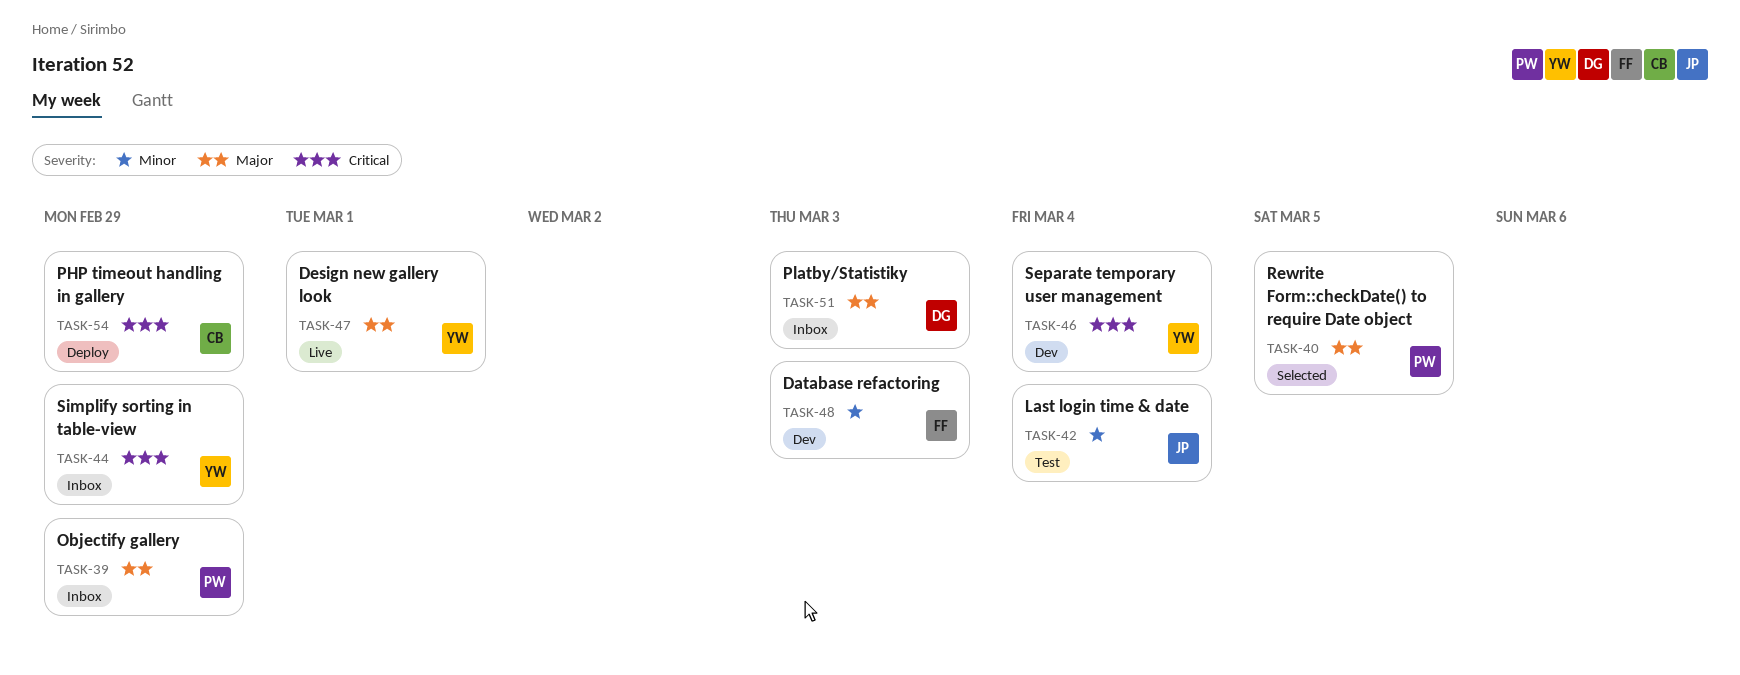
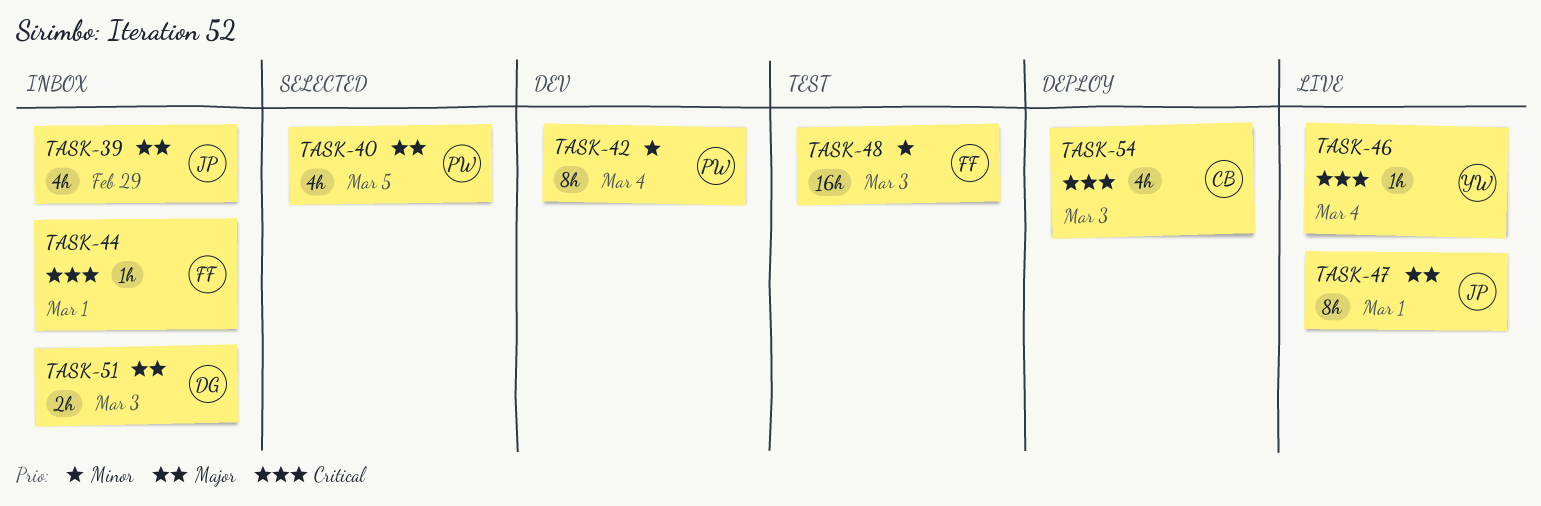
TASK-39, owner: PW -> JP
TASK-42, status: Test -> Dev
TASK-42, owner: JP -> PW
TASK-44, owner: YW -> FF
TASK-44, due: Feb 29 -> Mar 1
TASK-46, status: Dev -> Live
TASK-47, owner: YW -> JP
TASK-48, status: Dev -> Test
TASK-54, due: Feb 29 -> Mar 3

